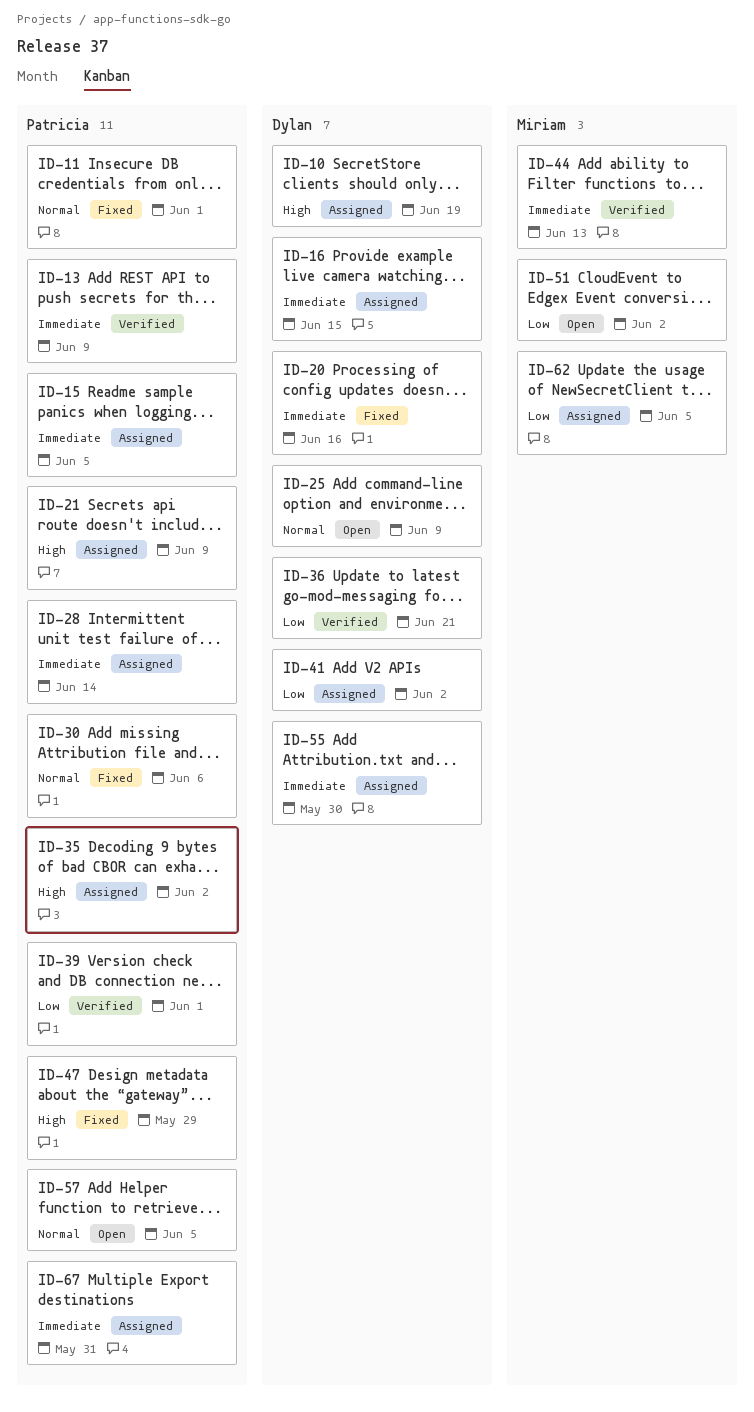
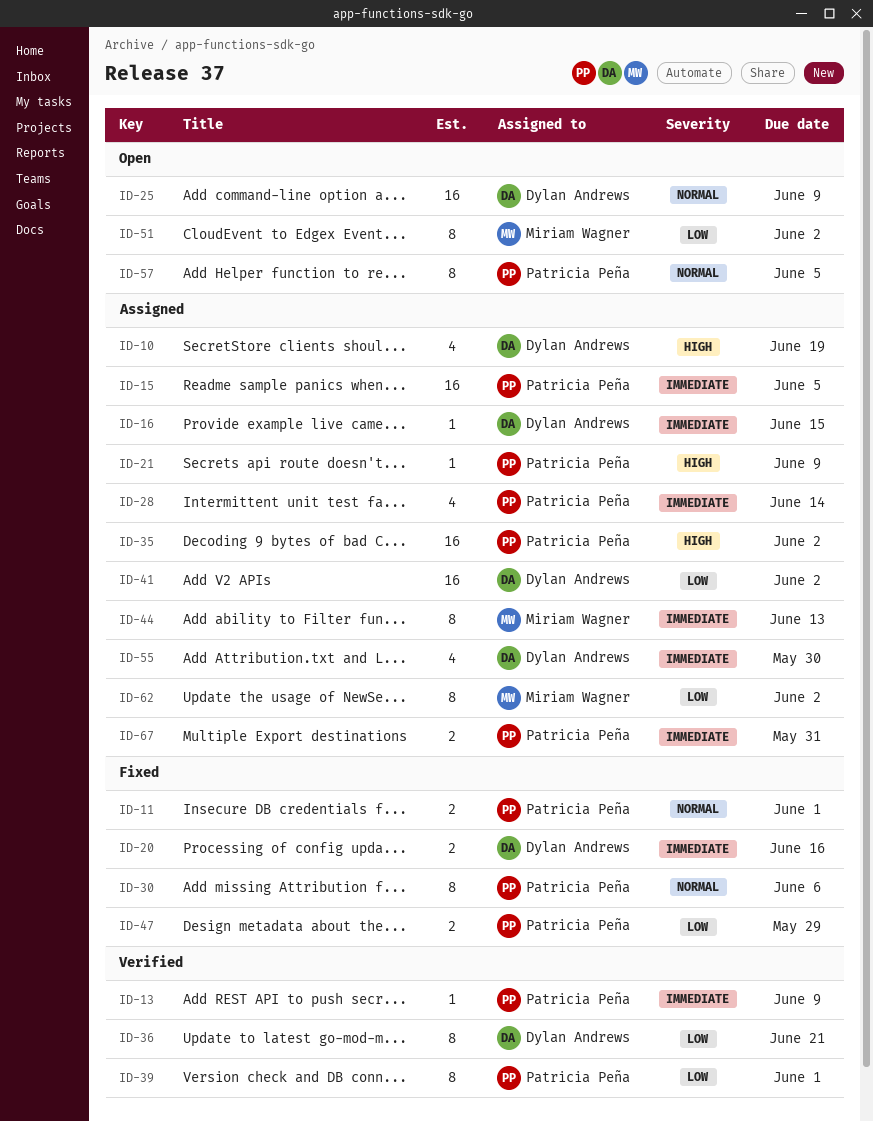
ID-44, status: Verified -> Assigned
ID-47, priority: High -> Low
ID-62, due: Jun 5 -> Jun 2

